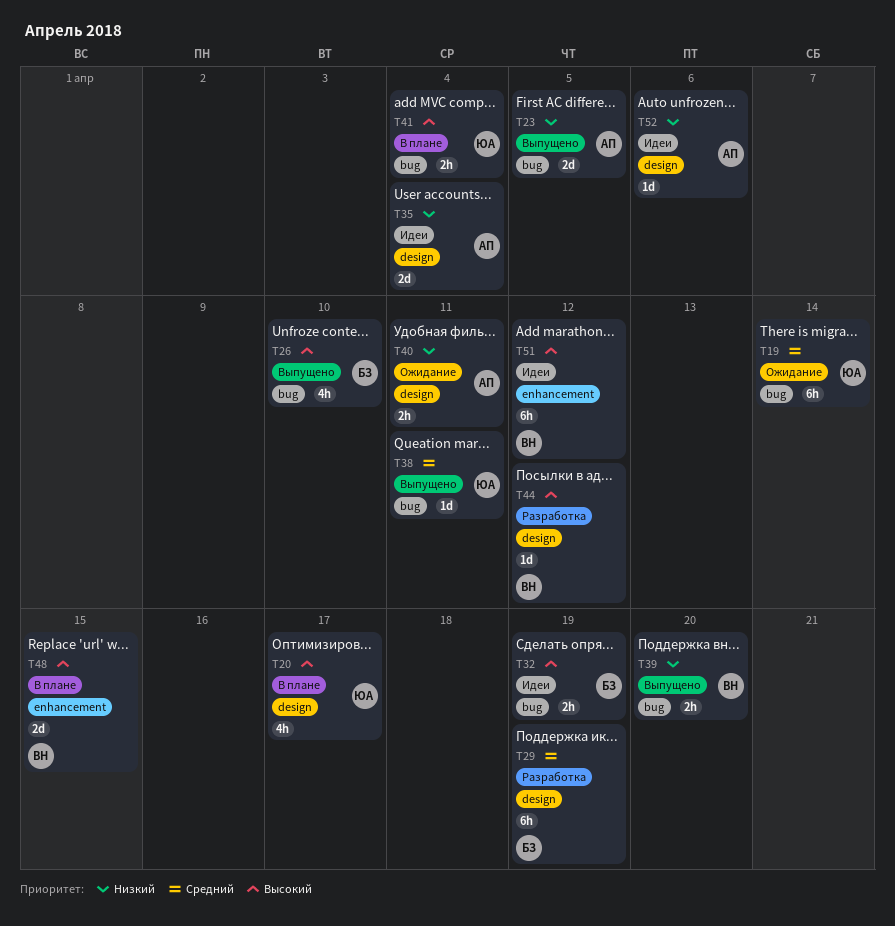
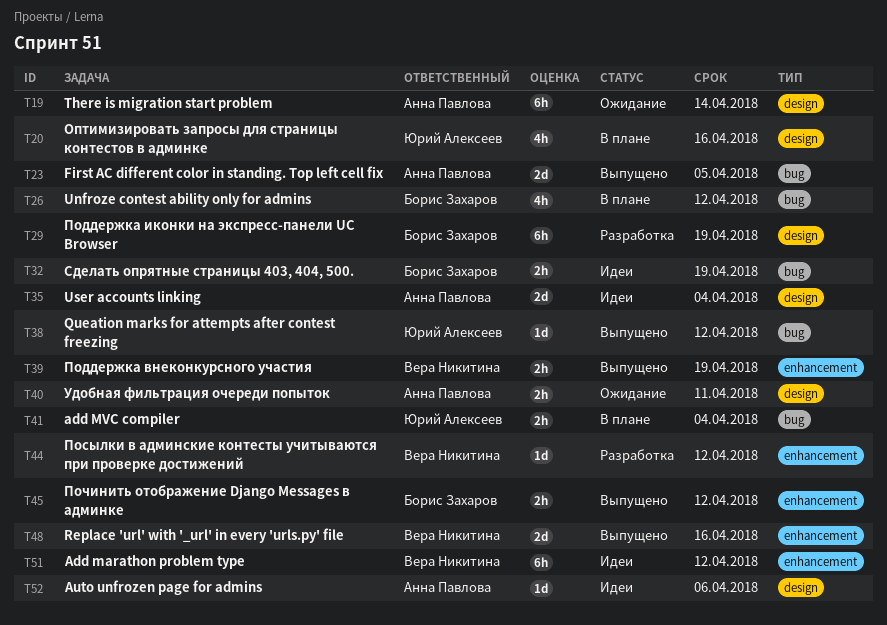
T19, owner: Юрий Алексеев -> Анна Павлова
T19, label: bug -> design
T20, due: Apr 17 -> Apr 16
T26, status: Выпущено -> В плане
T26, due: Apr 10 -> Apr 12
T38, due: Apr 11 -> Apr 12
T39, label: bug -> enhancement
T39, due: Apr 20 -> Apr 19
T44, label: design -> enhancement
T45: none -> present
T48, status: В плане -> Выпущено
T48, due: Apr 15 -> Apr 16

